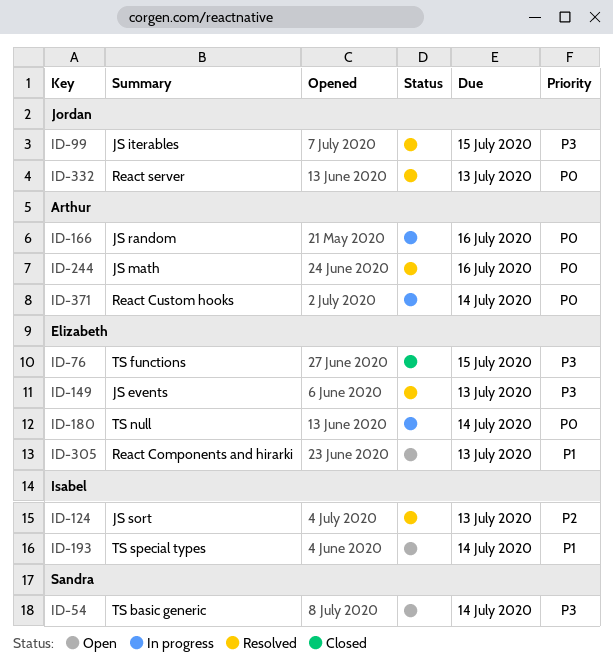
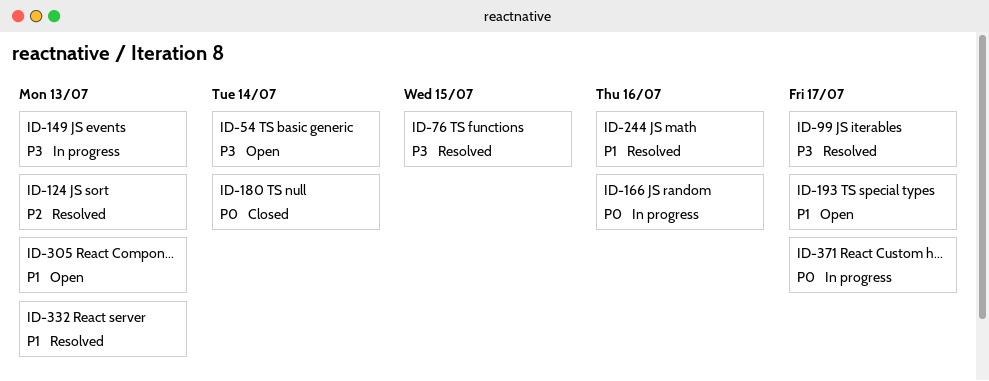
ID-76, status: Closed -> Resolved
ID-99, due: Jul 15 -> Jul 17
ID-149, status: Resolved -> In progress
ID-180, status: In progress -> Closed
ID-193, due: Jul 14 -> Jul 17
ID-244, priority: P0 -> P1
ID-332, priority: P0 -> P1
ID-371, due: Jul 14 -> Jul 17

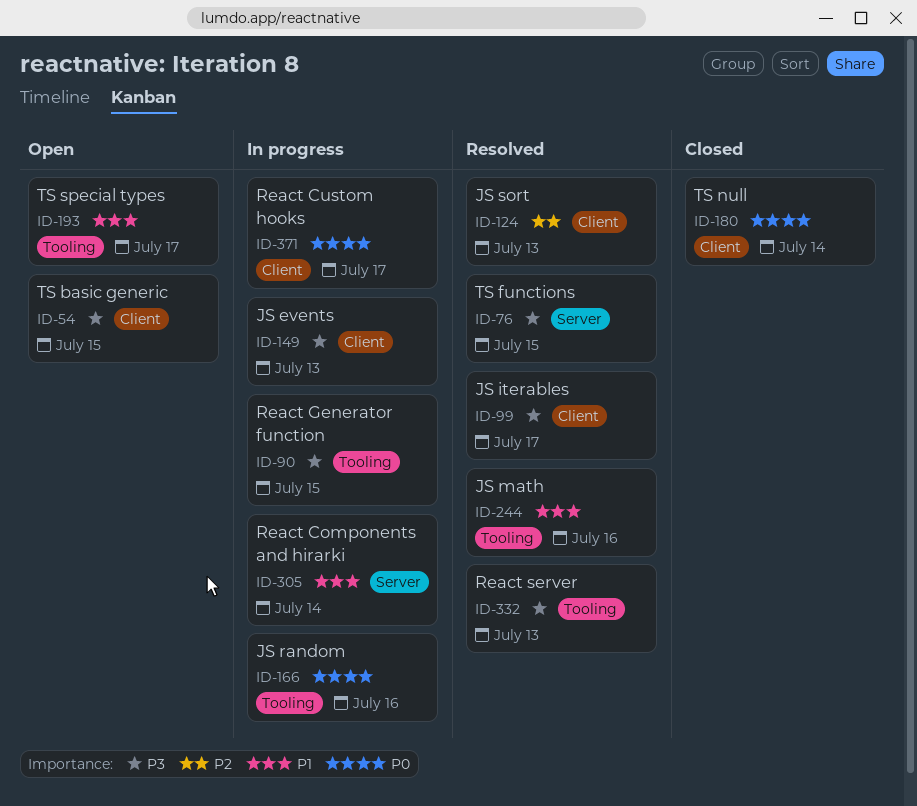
ID-54, due: Jul 14 -> Jul 15
ID-90: none -> present
ID-305, status: Open -> In progress
ID-305, due: Jul 13 -> Jul 14
ID-332, priority: P1 -> P3

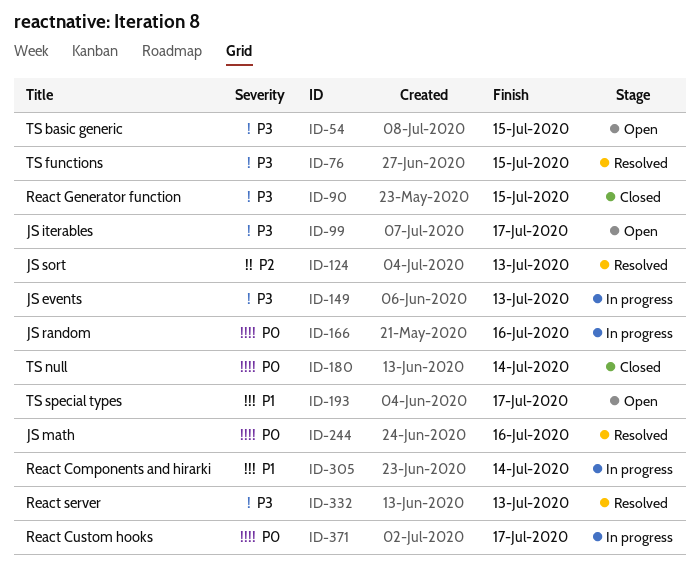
ID-90, status: In progress -> Closed
ID-99, status: Resolved -> Open
ID-244, priority: P1 -> P0

